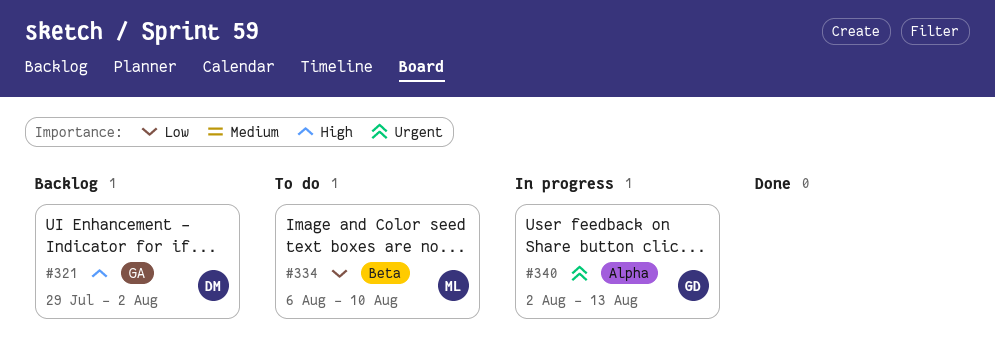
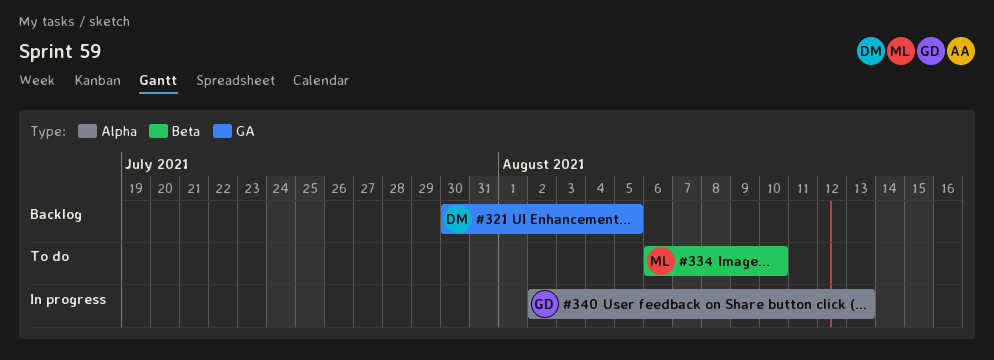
#321, start: Jul 29 -> Jul 30
#321, due: Aug 2 -> Aug 5

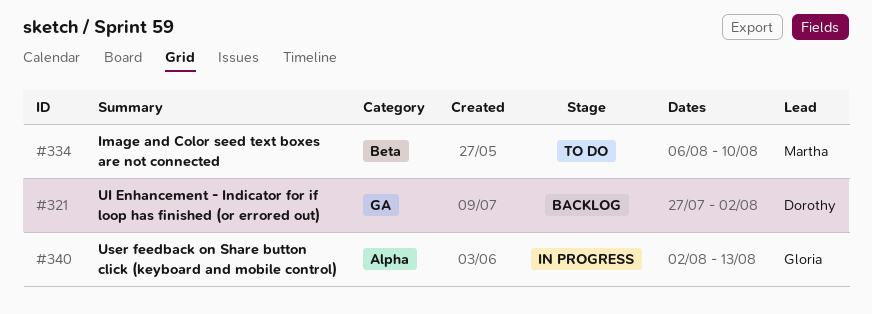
#321, start: Jul 30 -> Jul 27
#321, due: Aug 5 -> Aug 2

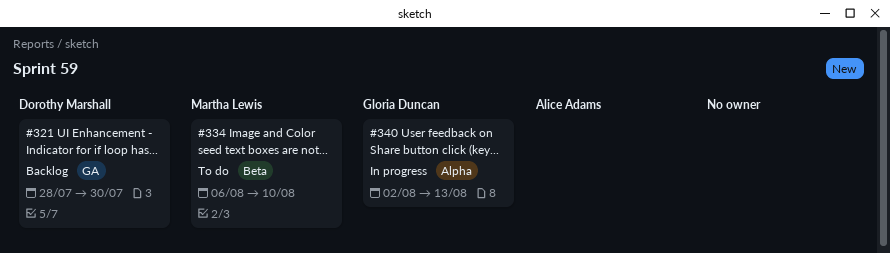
#321, start: Jul 27 -> Jul 28
#321, due: Aug 2 -> Jul 30

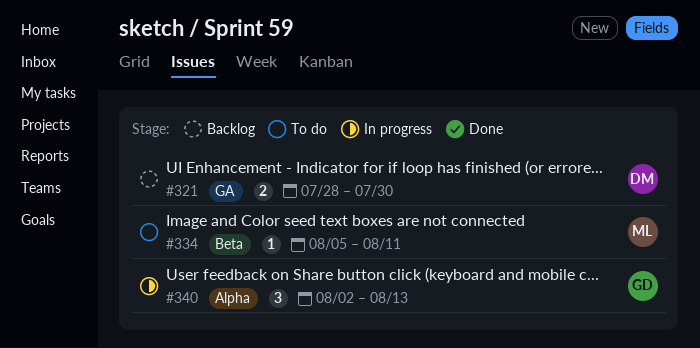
#334, start: Aug 6 -> Aug 5
#334, due: Aug 10 -> Aug 11

